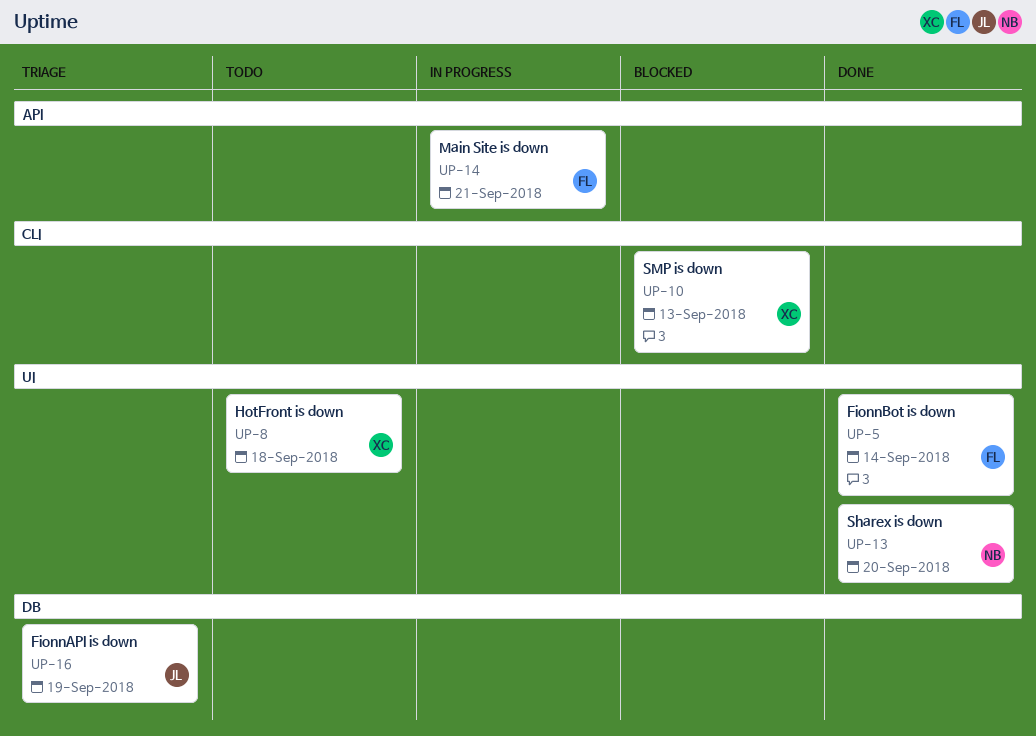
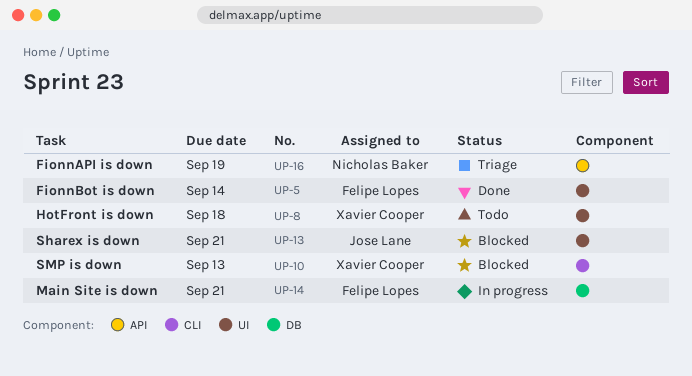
UP-13, status: Done -> Blocked
UP-13, owner: Nicholas Baker -> Jose Lane
UP-13, due: Sep 20 -> Sep 21
UP-14, label: API -> DB
UP-16, owner: Jose Lane -> Nicholas Baker
UP-16, label: DB -> API

